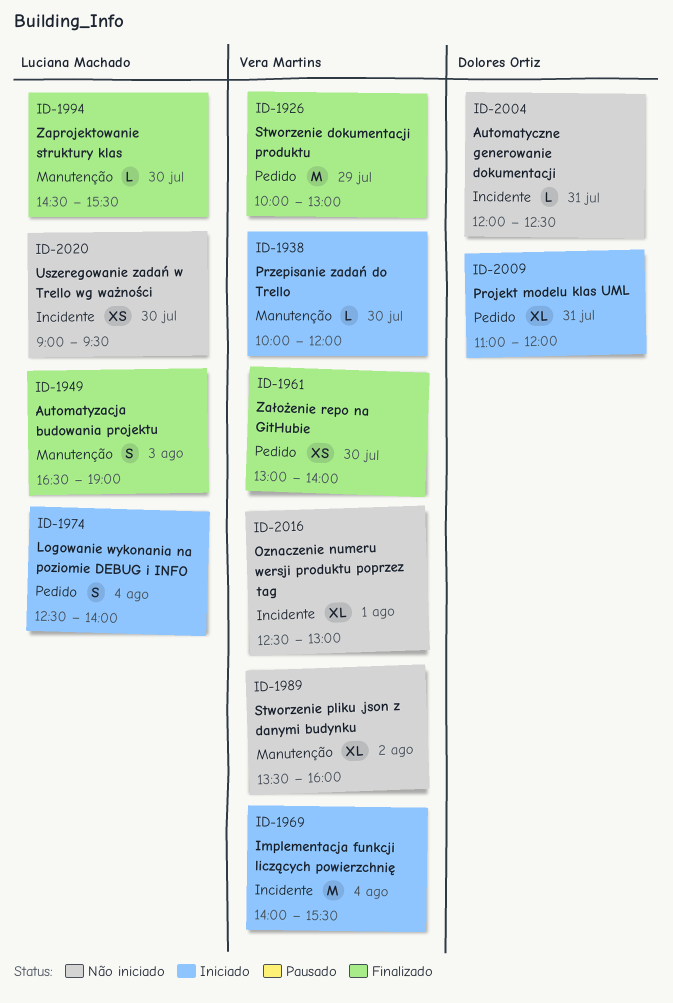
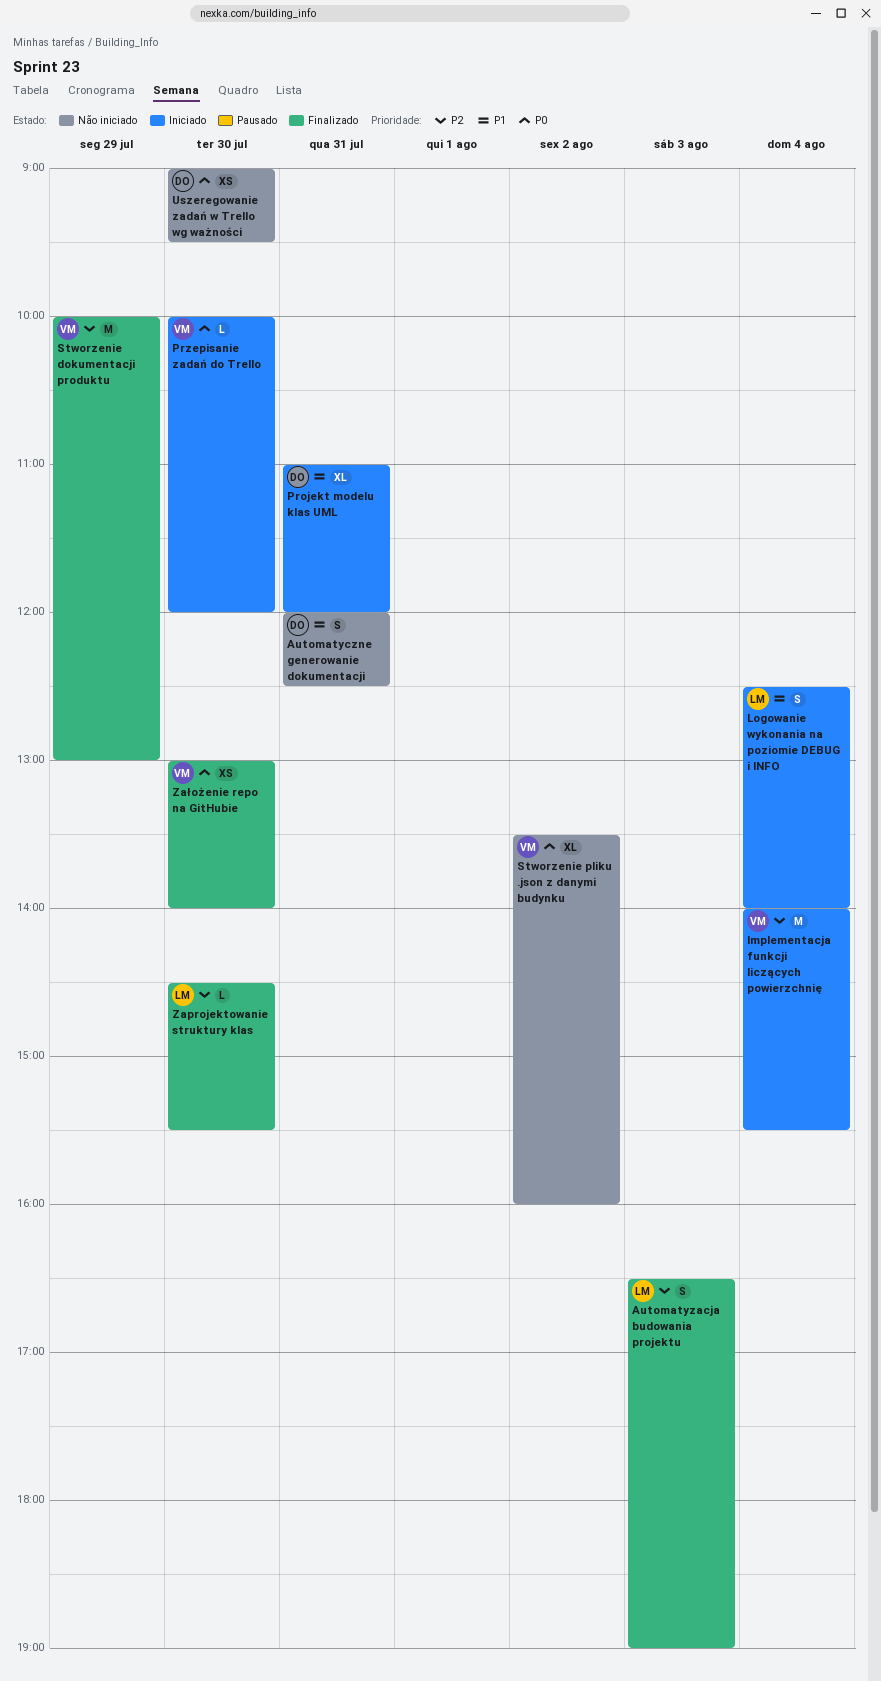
Automatyczne generowanie dokumentacji, estimate: L -> S
Oznaczenie numeru wersji produktu poprzez tag: present -> none
Uszeregowanie zadań w Trello wg ważności, owner: Luciana Machado -> Dolores Ortiz

